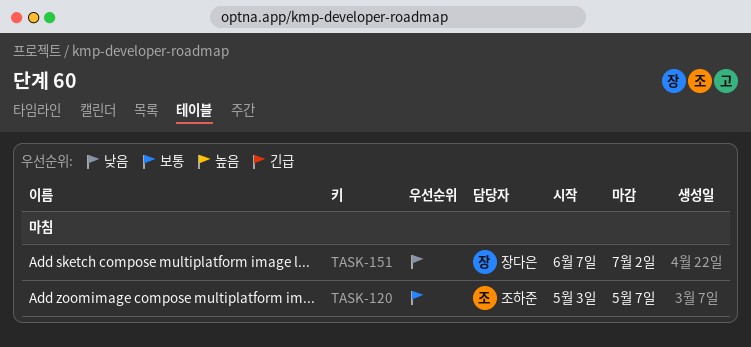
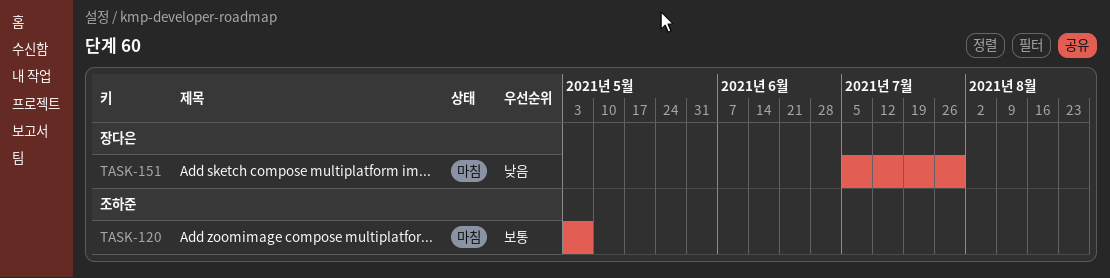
TASK-151, start: Jun 7 -> Jul 5
TASK-151, due: Jul 2 -> Jul 30

